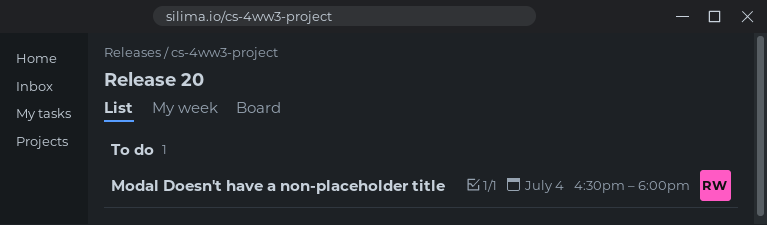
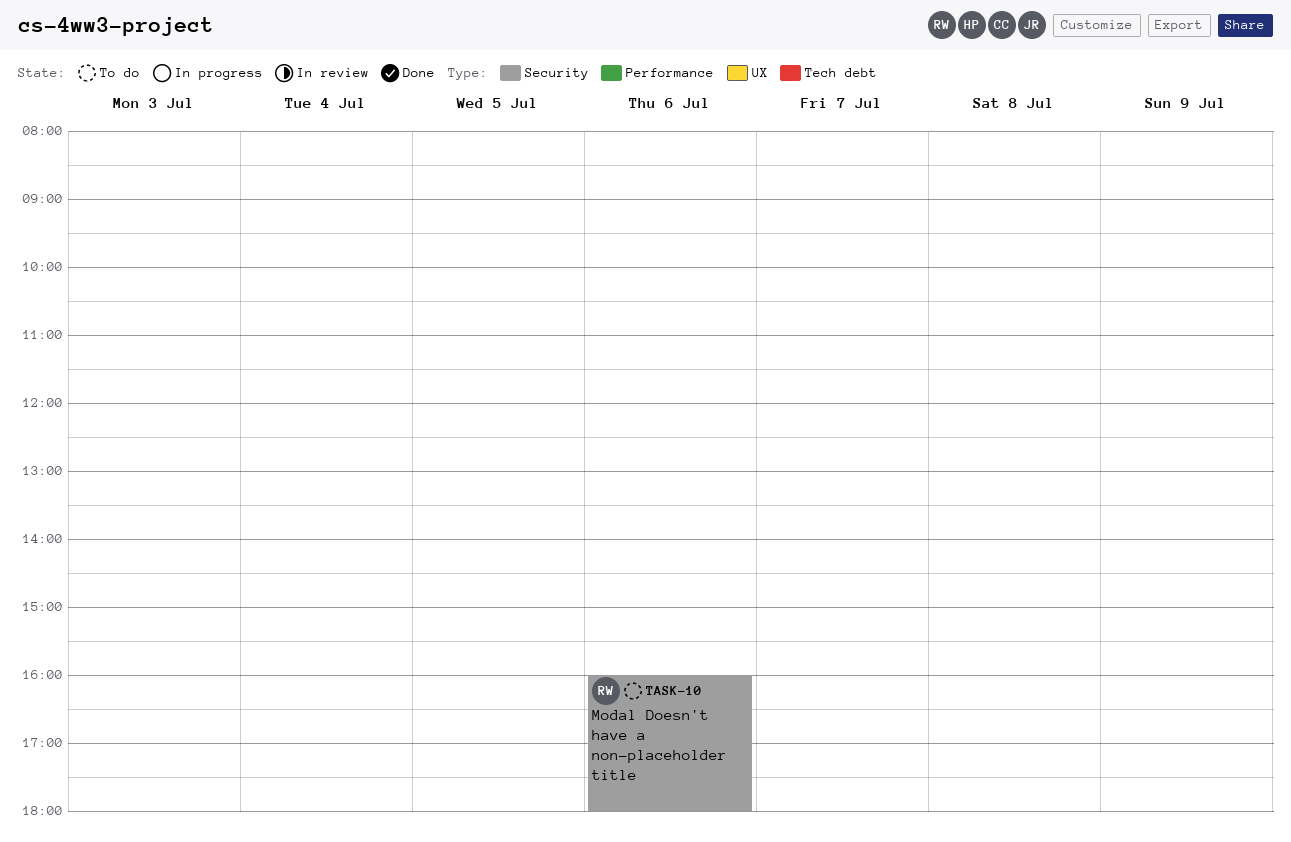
Modal Doesn't have a non-placeholder title, day: Jul 4 -> Jul 6
Modal Doesn't have a non-placeholder title, begins: 16:30 -> 16:00

